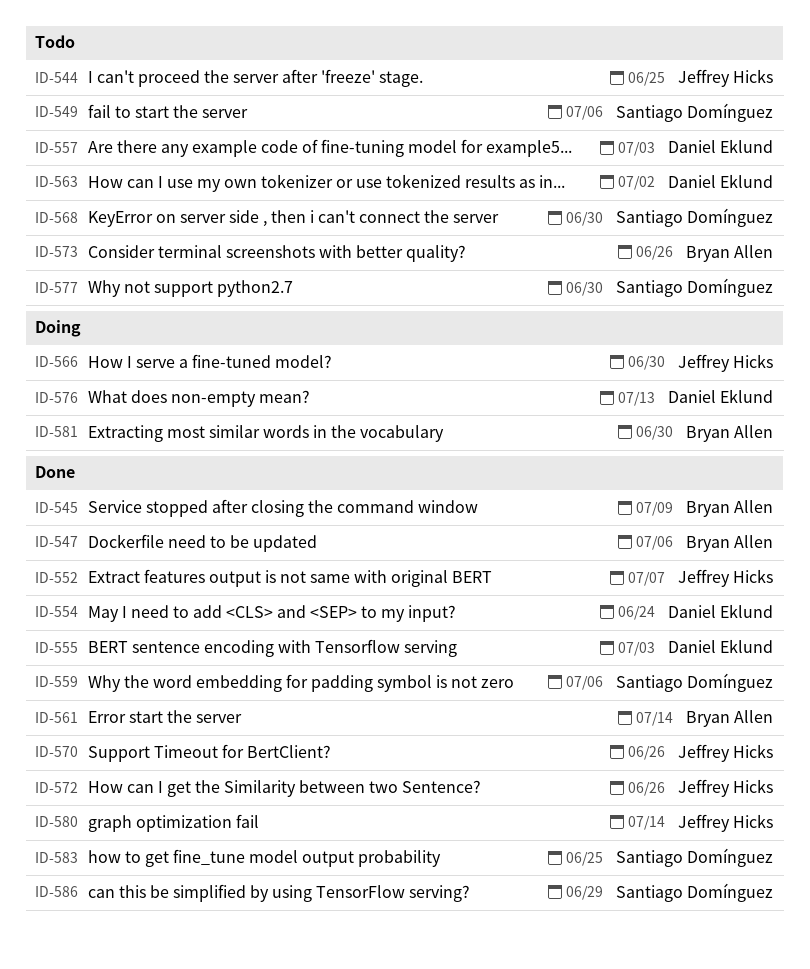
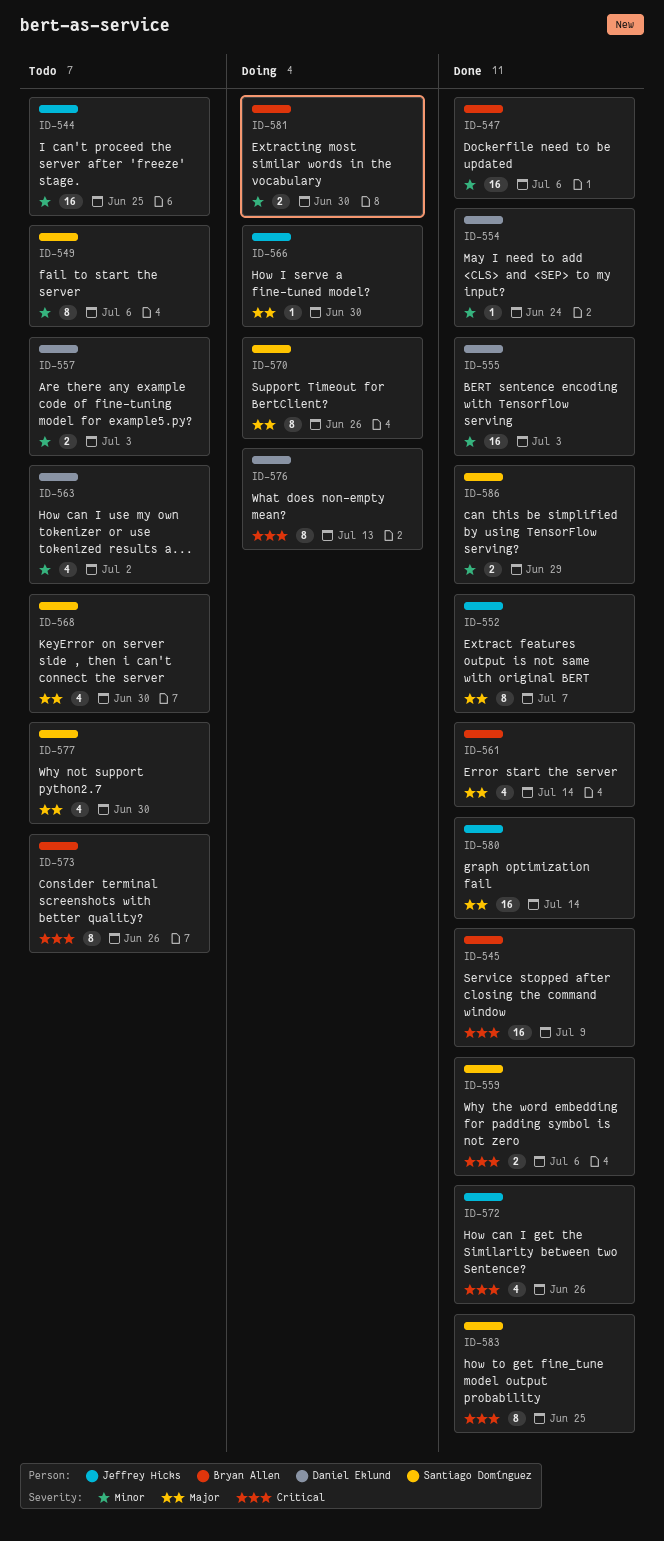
ID-570, status: Done -> Doing
ID-570, owner: Jeffrey Hicks -> Santiago Domínguez

